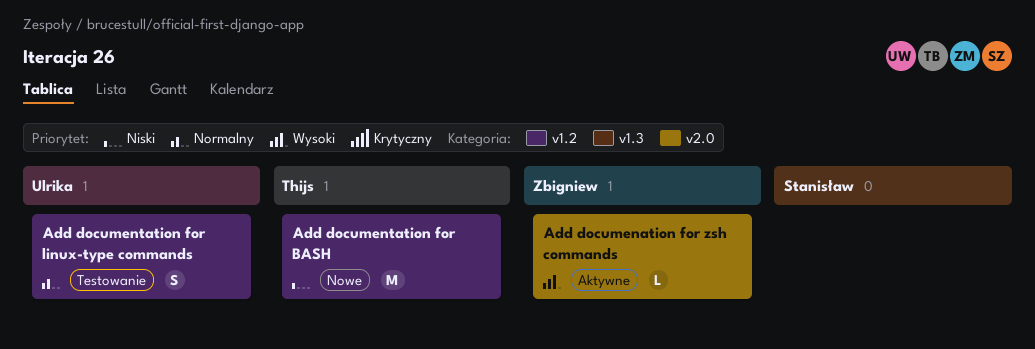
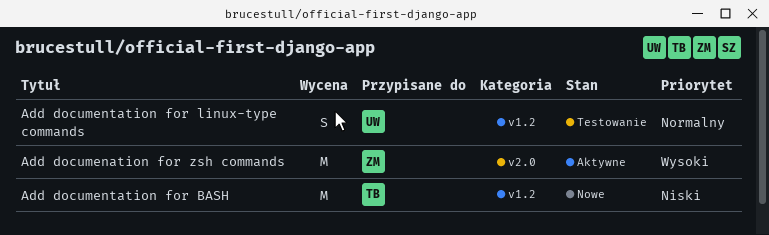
Add documenation for zsh commands, estimate: L -> M

